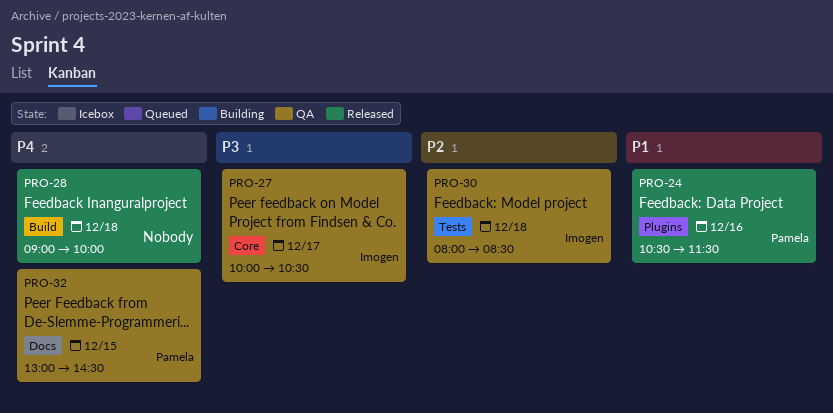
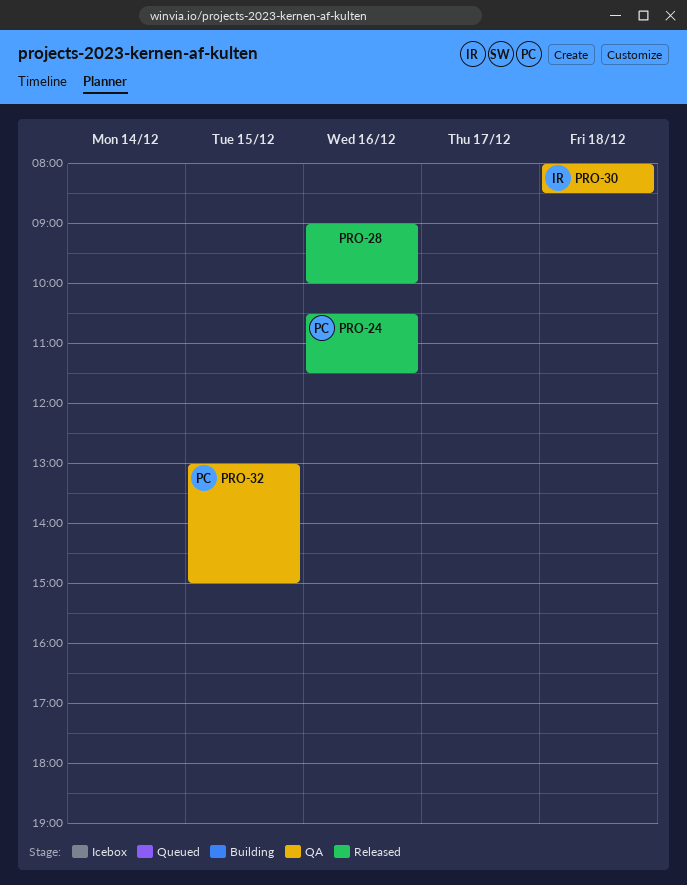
PRO-27: present -> none
PRO-28, day: Dec 18 -> Dec 16
PRO-32, ends: 14:30 -> 15:00

